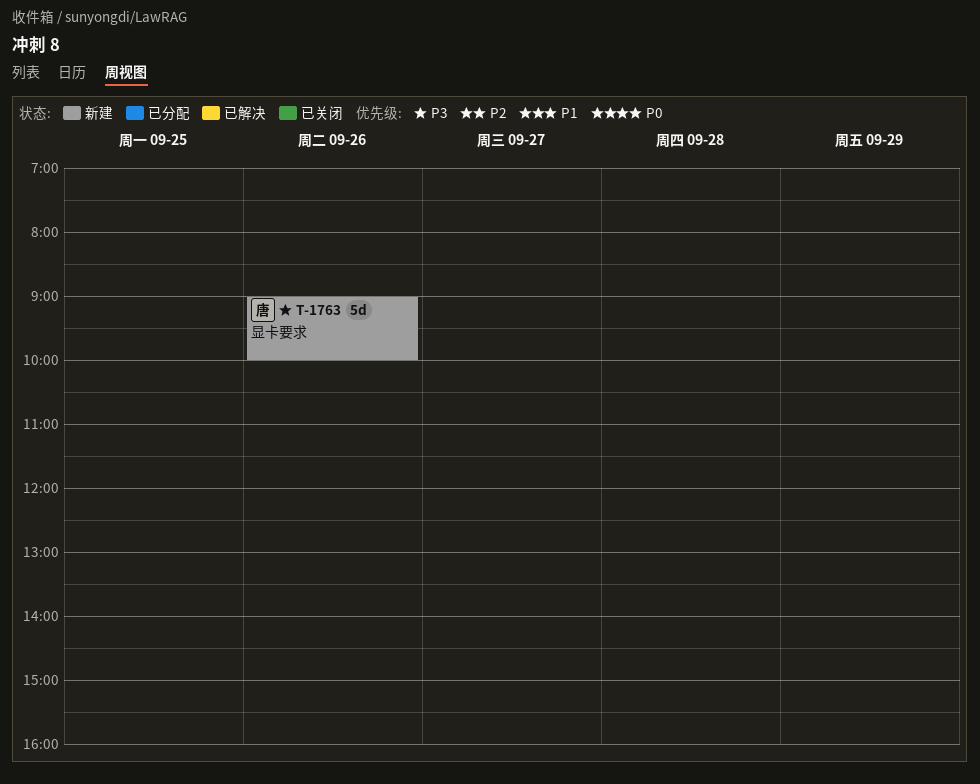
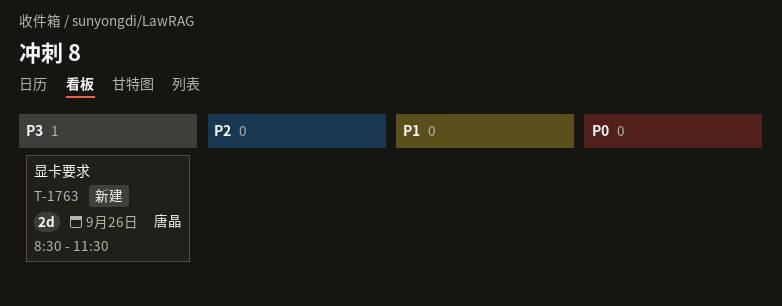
T-1763, estimate: 5d -> 2d
T-1763, begins: 09:00 -> 08:30
T-1763, ends: 10:00 -> 11:30

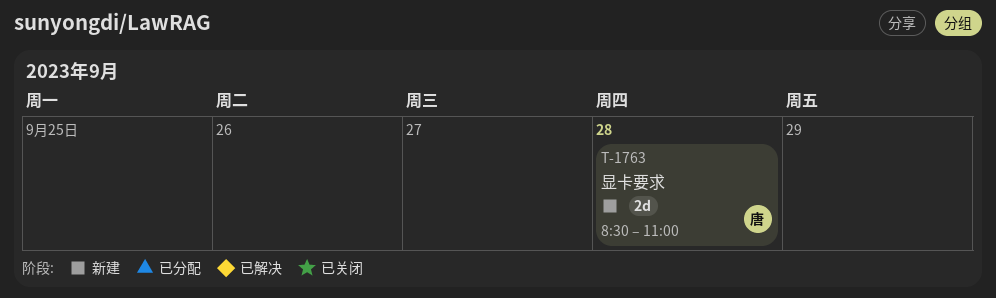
T-1763, day: Sep 26 -> Sep 28
T-1763, ends: 11:30 -> 11:00

